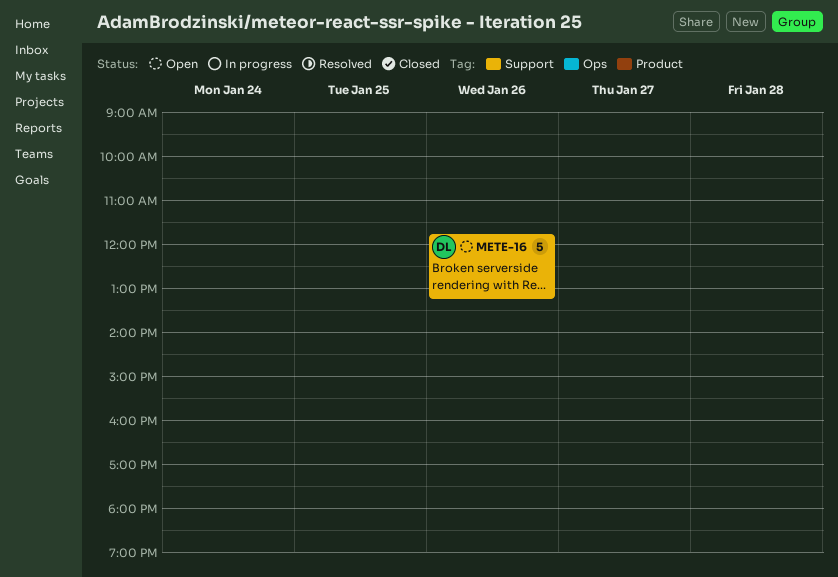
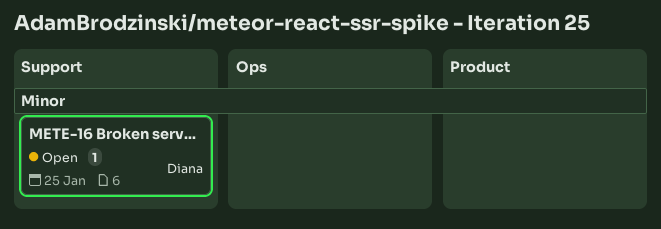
METE-16, estimate: 5 -> 1
METE-16, day: Jan 26 -> Jan 25

